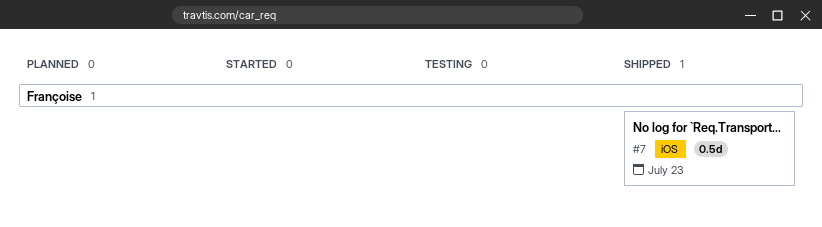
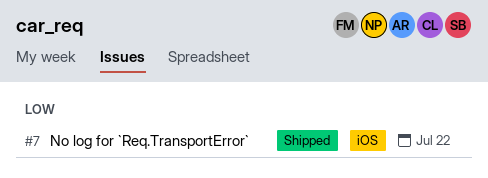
#7, due: Jul 23 -> Jul 22

